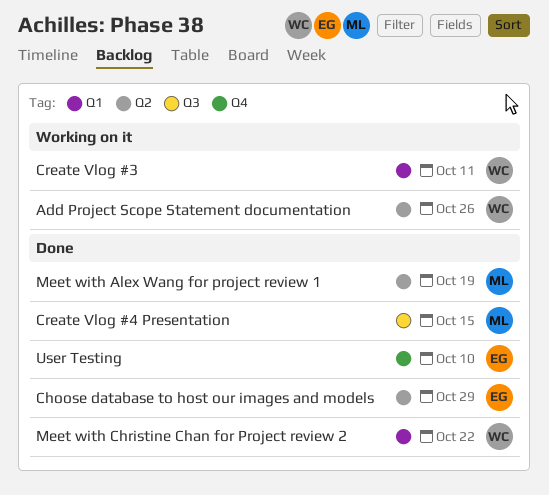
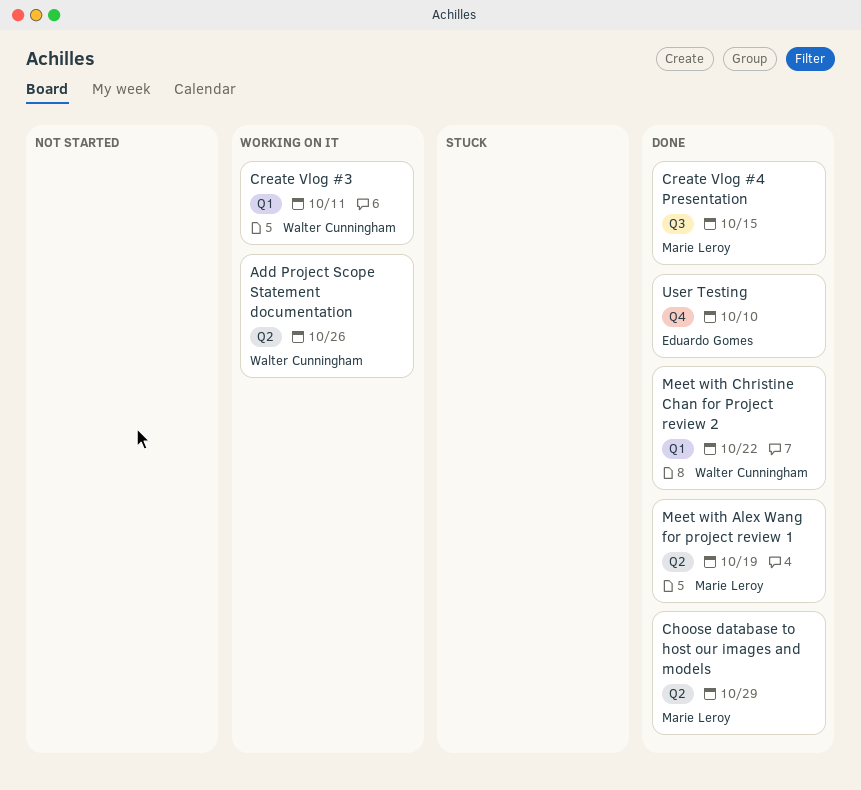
Choose database to host our images and models, owner: Eduardo Gomes -> Marie Leroy

